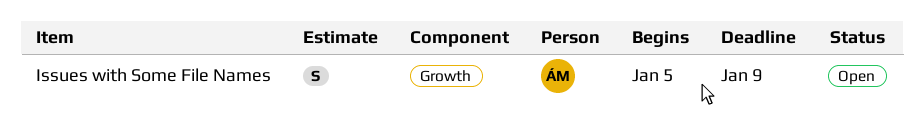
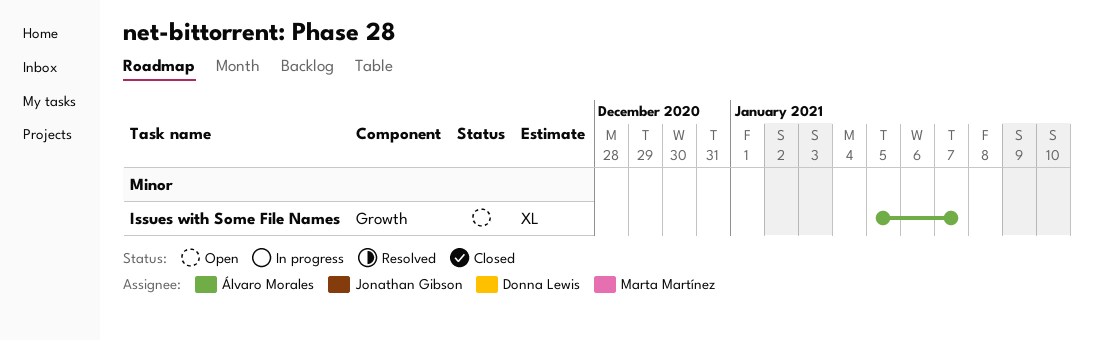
Issues with Some File Names, estimate: S -> XL
Issues with Some File Names, due: Jan 9 -> Jan 7

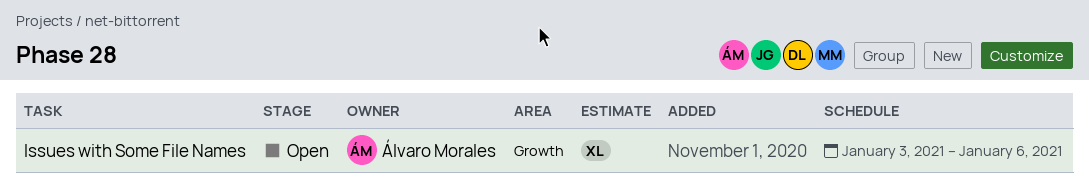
Issues with Some File Names, start: Jan 5 -> Jan 3
Issues with Some File Names, due: Jan 7 -> Jan 6

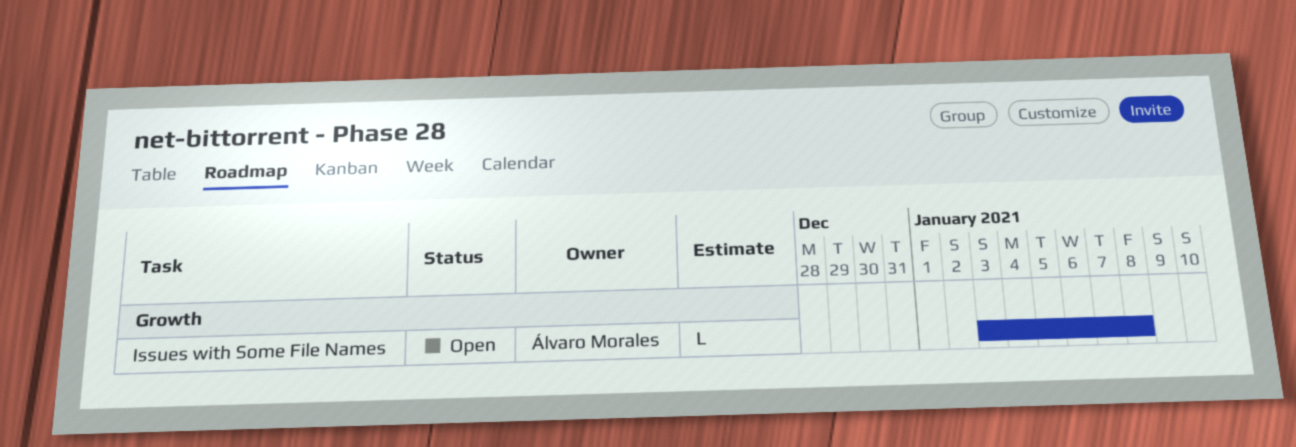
Issues with Some File Names, estimate: XL -> L
Issues with Some File Names, due: Jan 6 -> Jan 8

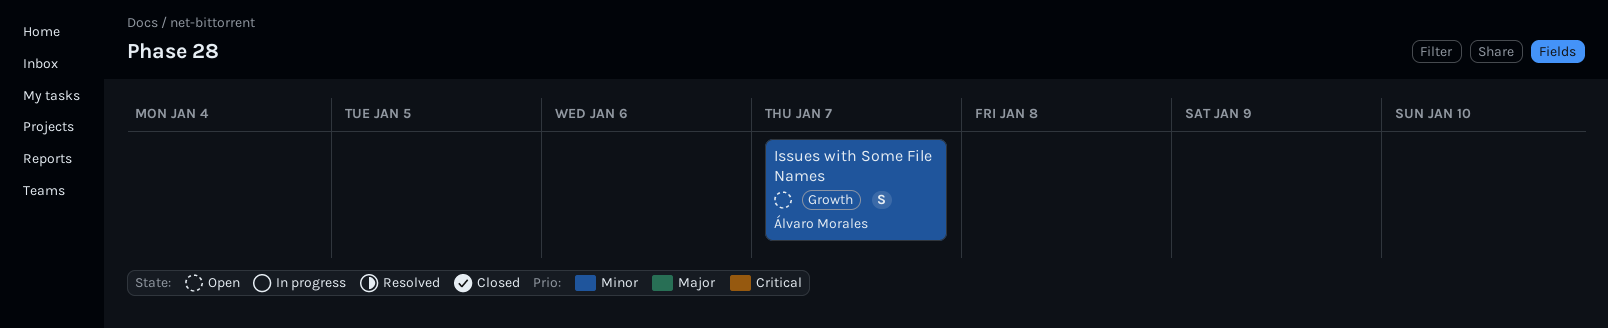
Issues with Some File Names, estimate: L -> S
Issues with Some File Names, due: Jan 8 -> Jan 7

